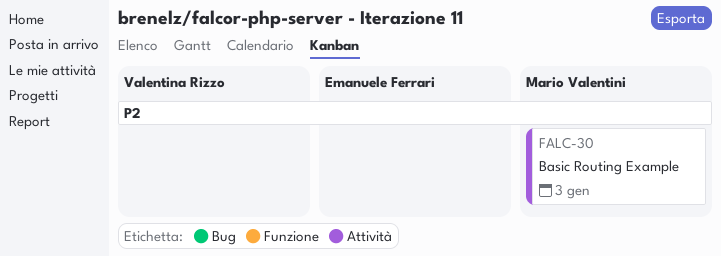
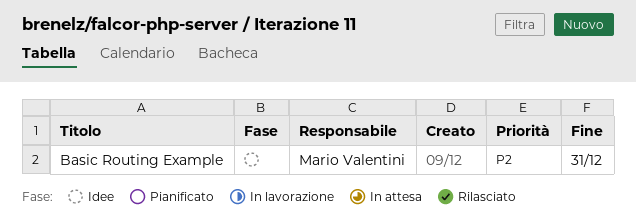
Basic Routing Example, due: Jan 3 -> Dec 31

